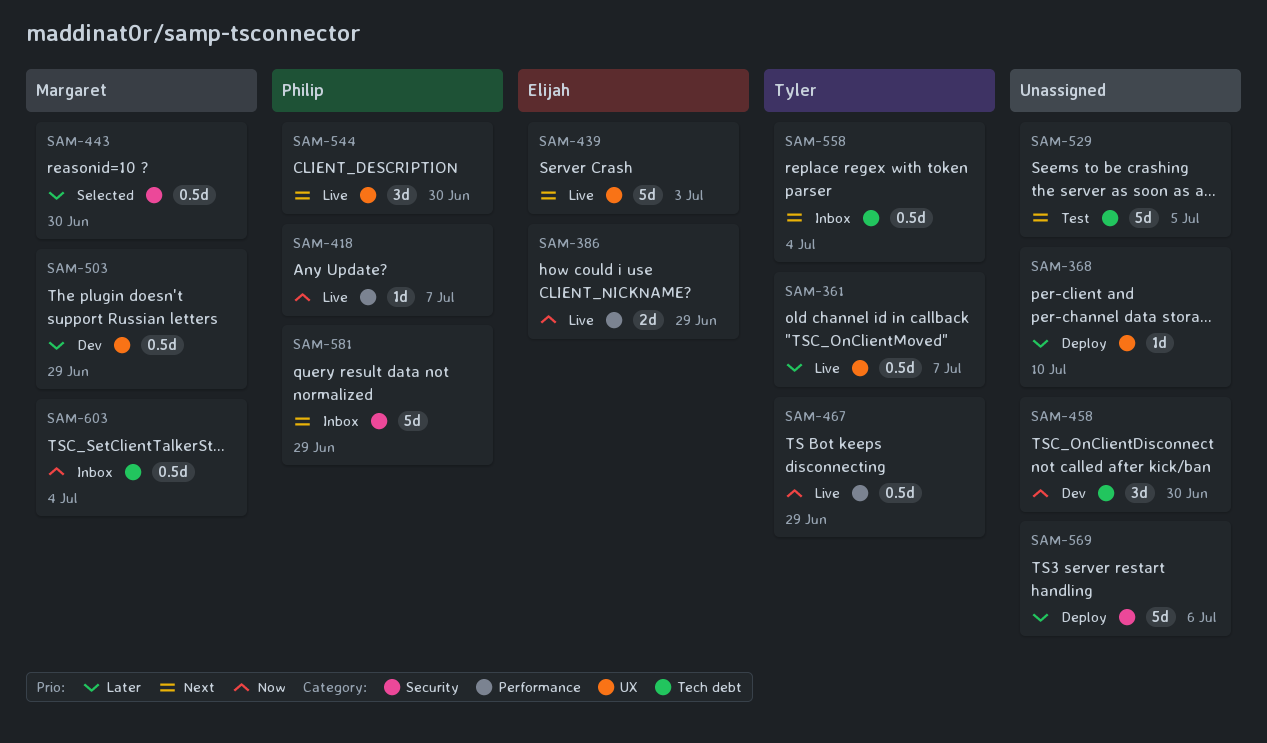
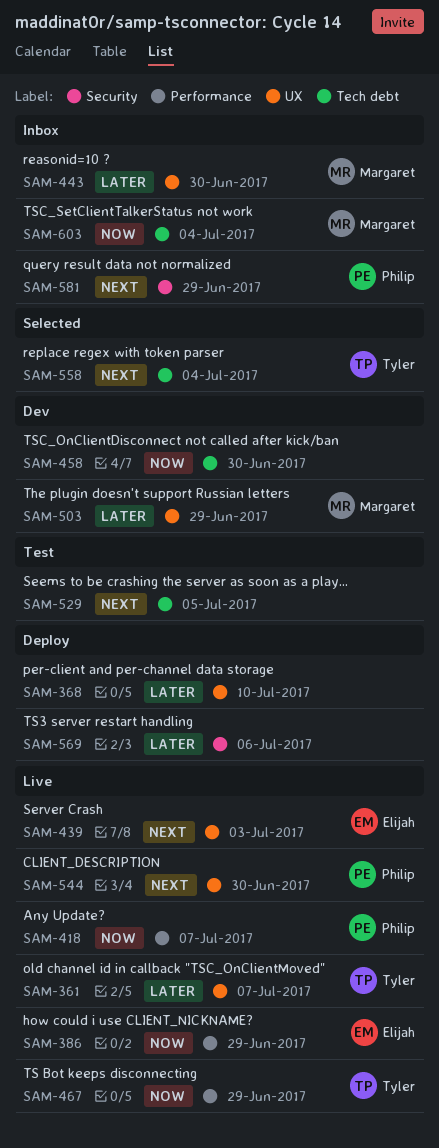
SAM-443, status: Selected -> Inbox
SAM-443, label: Security -> UX
SAM-558, status: Inbox -> Selected

